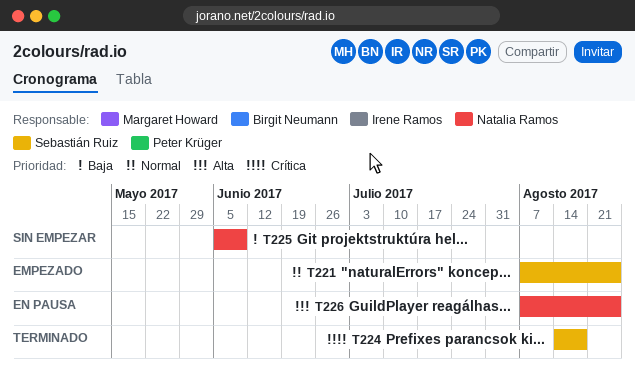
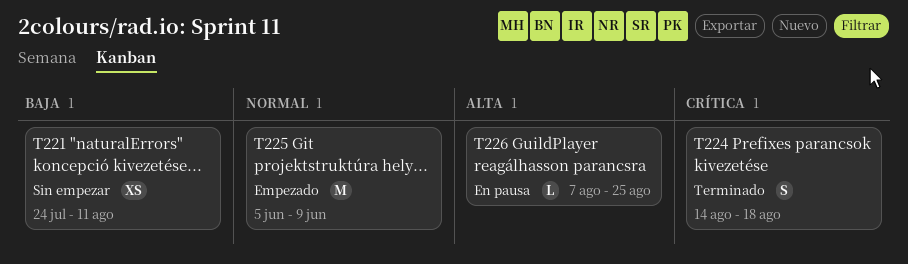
T221, status: Empezado -> Sin empezar
T221, priority: Normal -> Baja
T221, start: Aug 7 -> Jul 24
T221, due: Aug 25 -> Aug 11
T225, status: Sin empezar -> Empezado
T225, priority: Baja -> Normal

